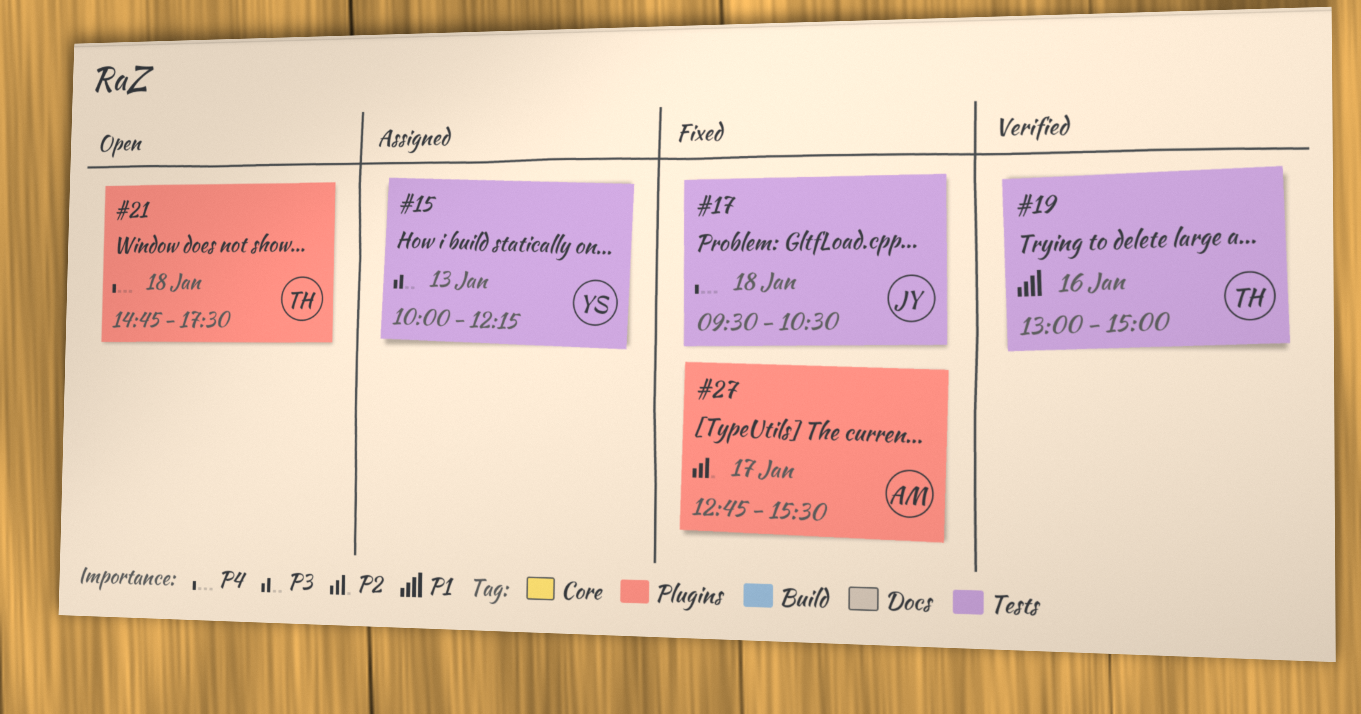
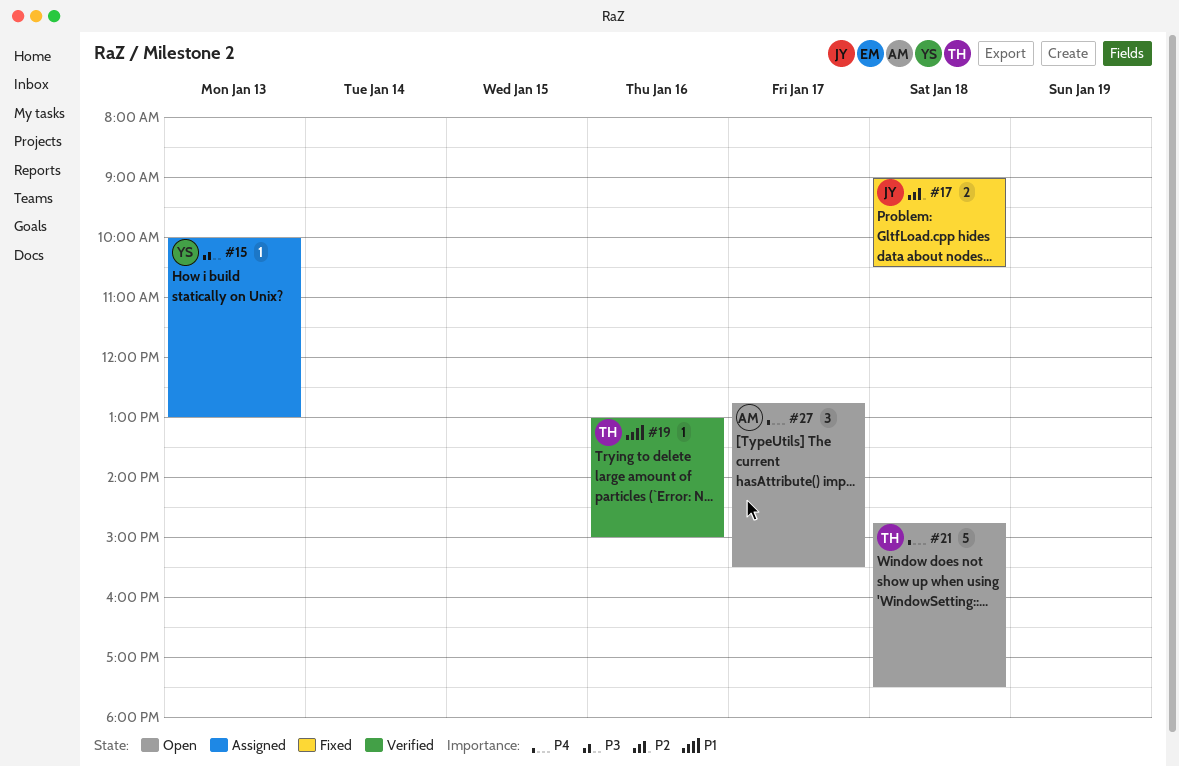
#15, ends: 12:15 -> 13:00
#17, priority: P4 -> P2
#17, begins: 09:30 -> 09:00
#27, status: Fixed -> Open
#27, priority: P2 -> P4

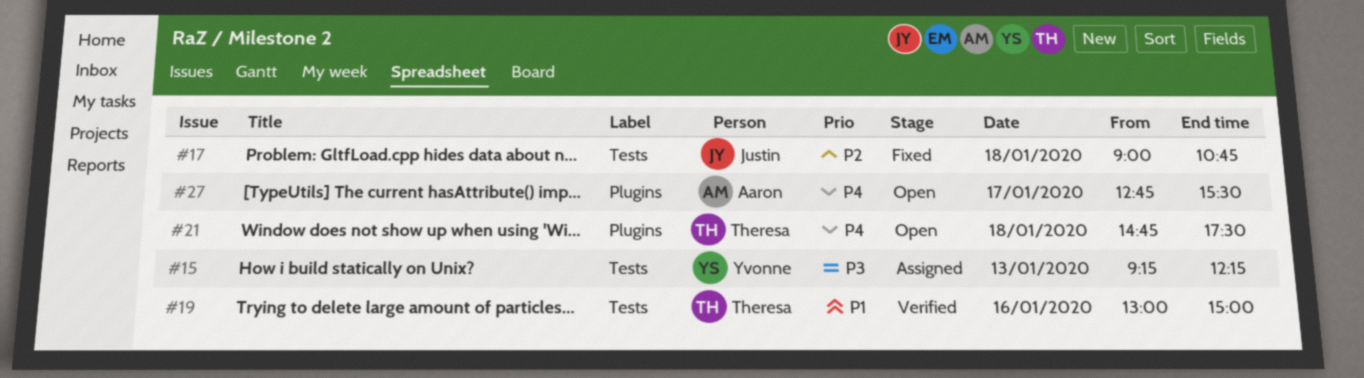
#15, begins: 10:00 -> 09:15
#15, ends: 13:00 -> 12:15
#17, ends: 10:30 -> 10:45

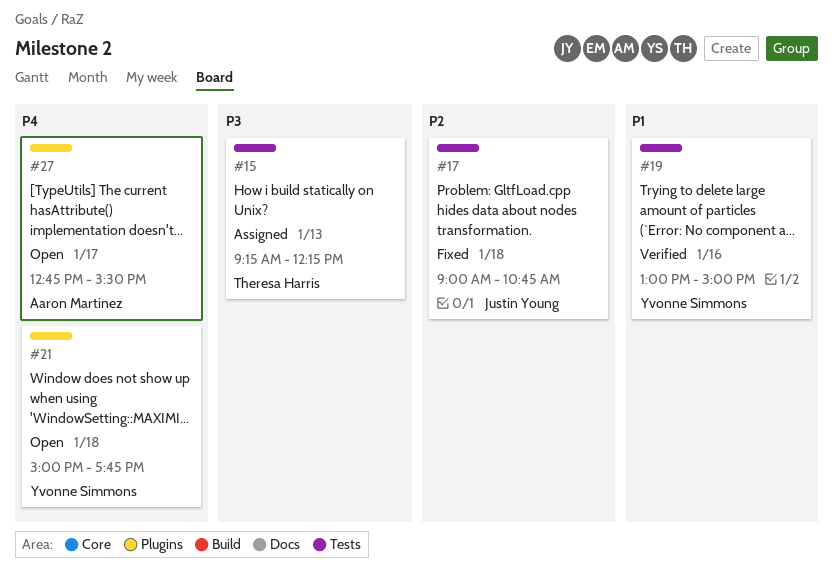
#15, owner: Yvonne Simmons -> Theresa Harris
#19, owner: Theresa Harris -> Yvonne Simmons
#21, owner: Theresa Harris -> Yvonne Simmons
#21, begins: 14:45 -> 15:00
#21, ends: 17:30 -> 17:45

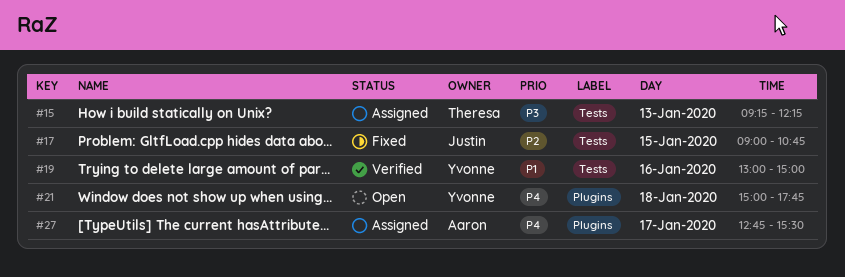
#17, day: Jan 18 -> Jan 15
#27, status: Open -> Assigned

